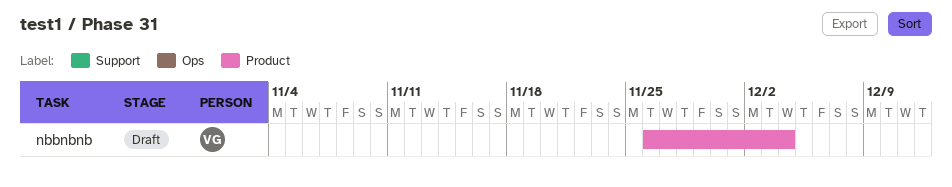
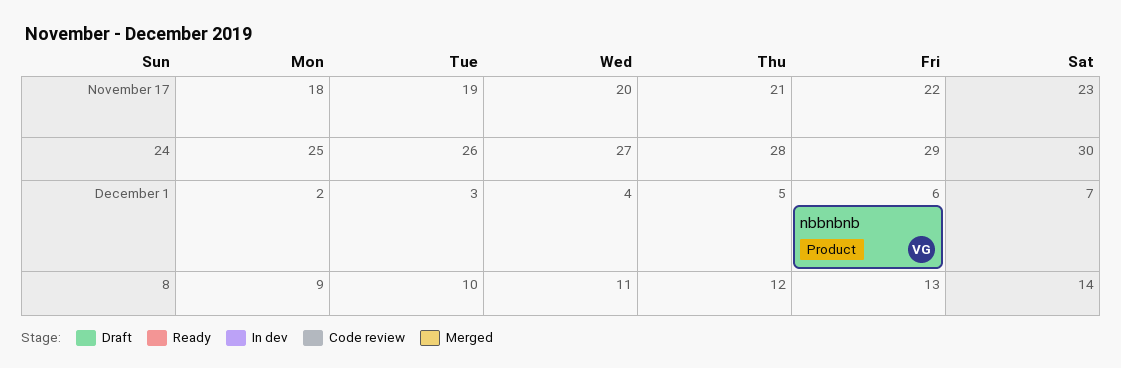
nbbnbnb, due: Dec 4 -> Dec 6

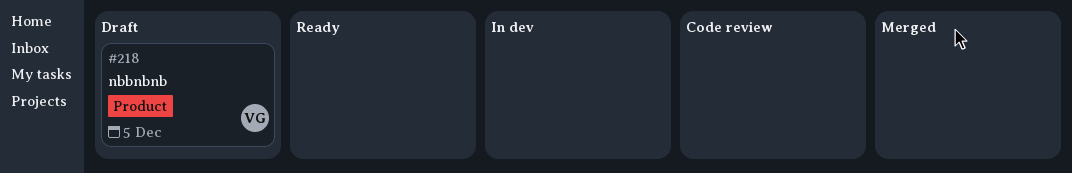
nbbnbnb, due: Dec 6 -> Dec 5

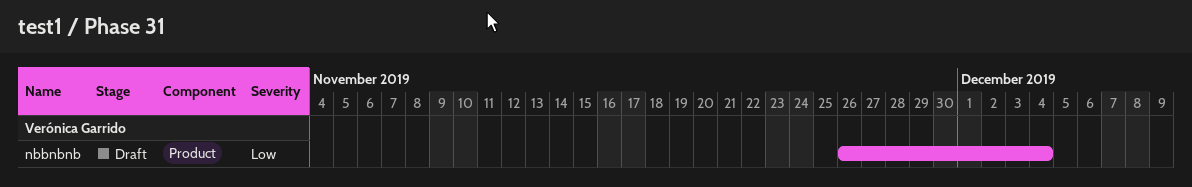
nbbnbnb, due: Dec 5 -> Dec 4

